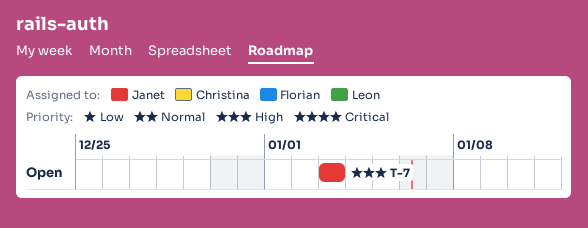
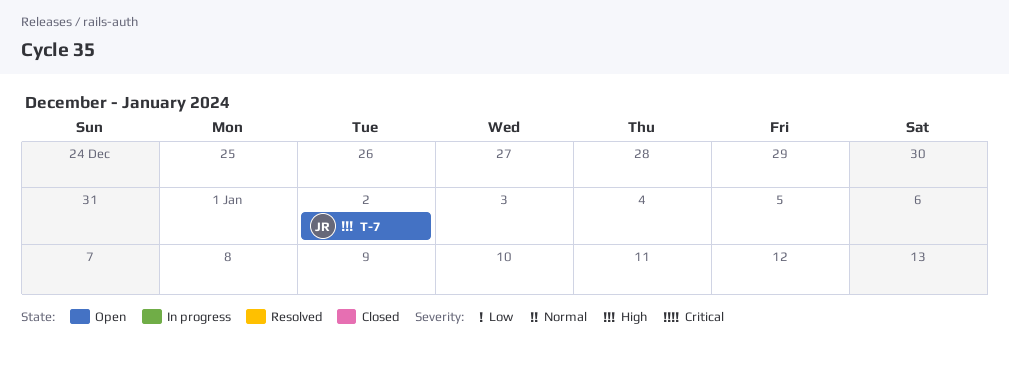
T-7, start: Jan 3 -> Jan 2
T-7, due: Jan 3 -> Jan 2

